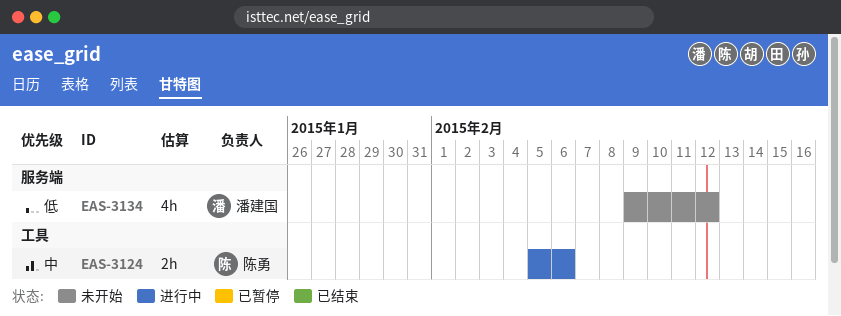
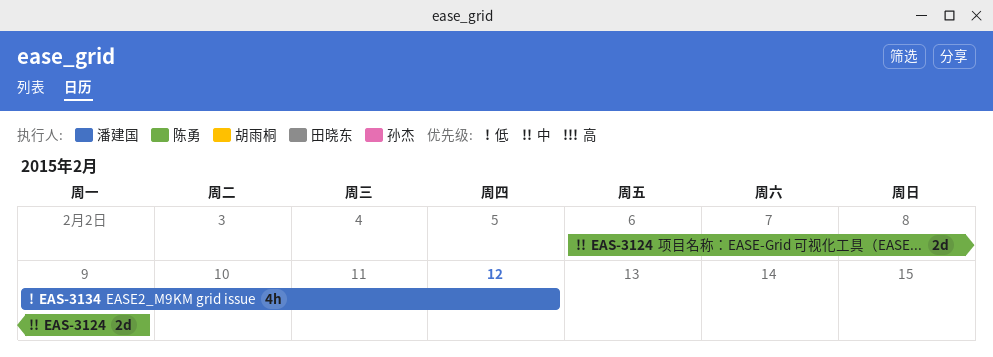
EAS-3124, estimate: 2h -> 2d
EAS-3124, start: Feb 5 -> Feb 6
EAS-3124, due: Feb 6 -> Feb 9

